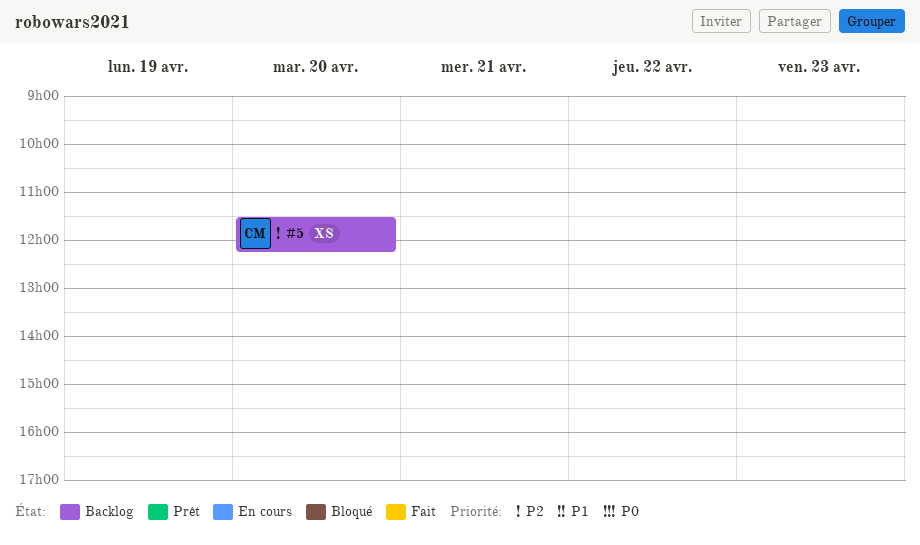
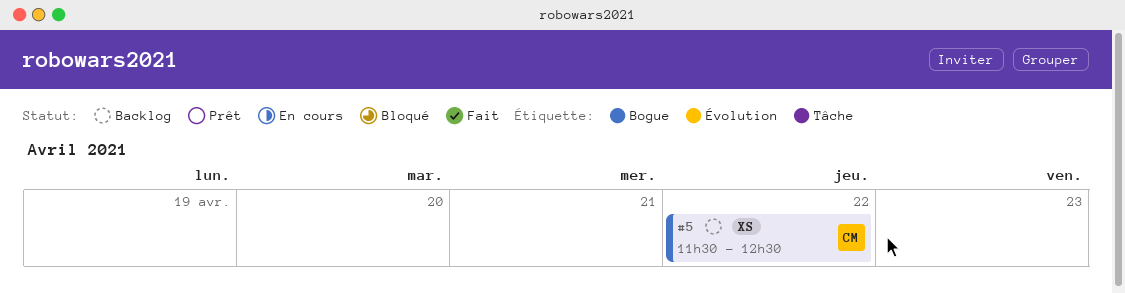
#5, day: Apr 20 -> Apr 22
#5, ends: 12:15 -> 12:30

